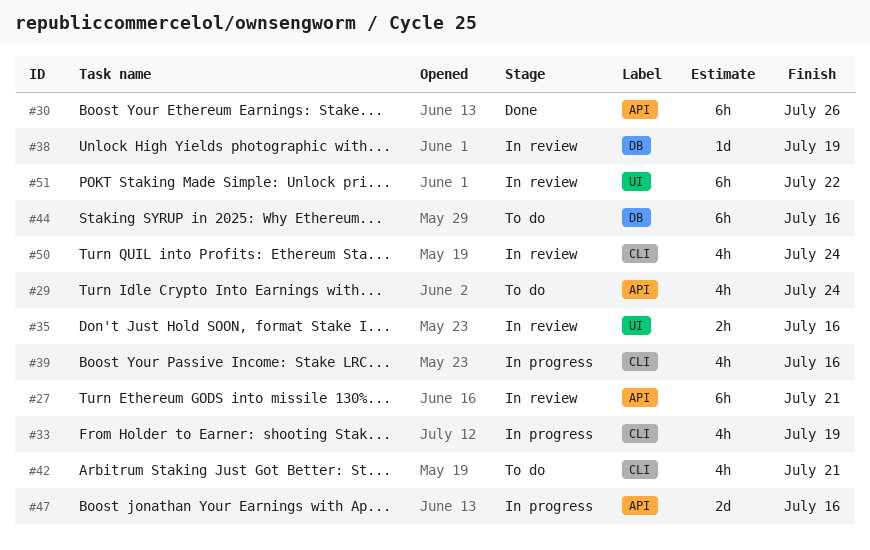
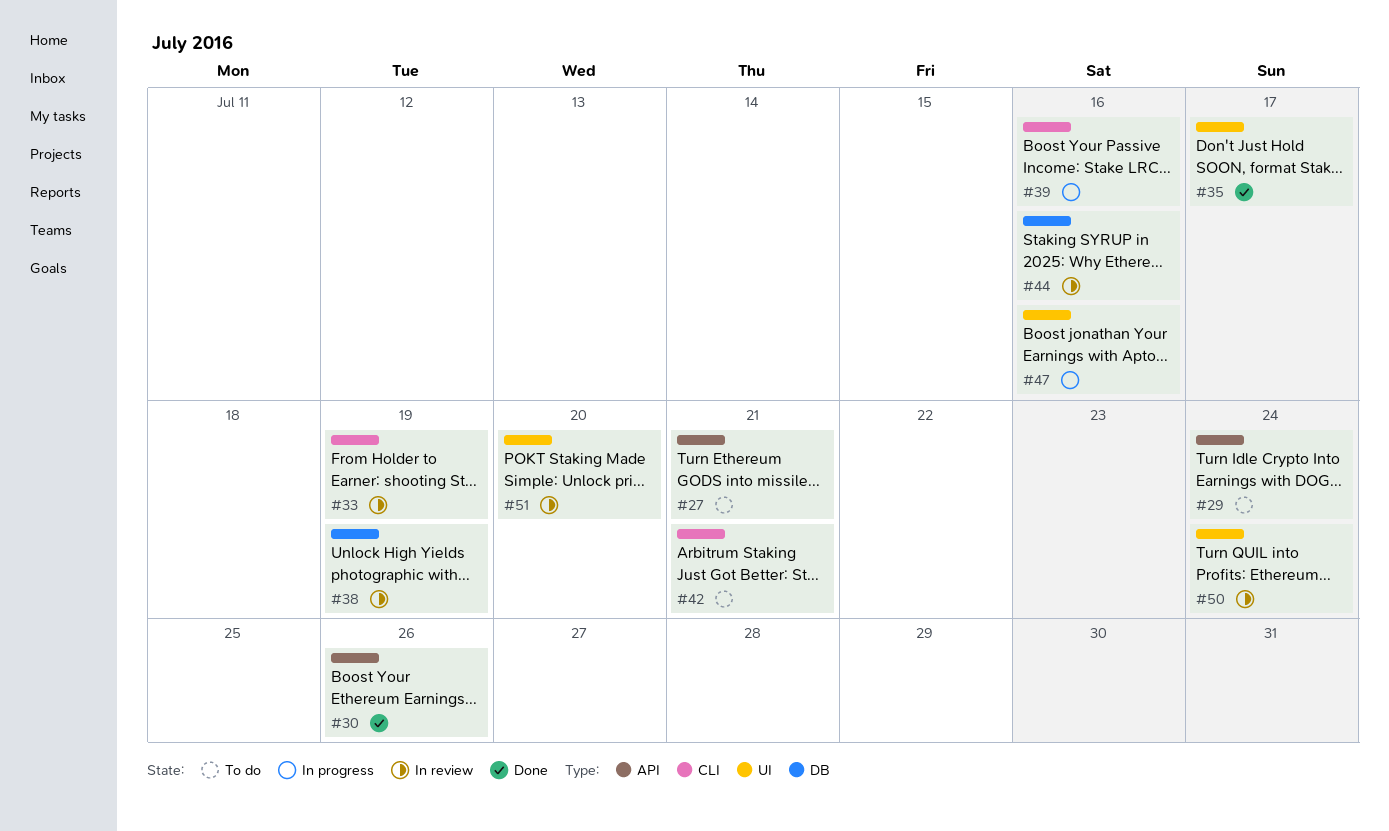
#27, status: In review -> To do
#33, status: In progress -> In review
#35, status: In review -> Done
#35, due: Jul 16 -> Jul 17
#44, status: To do -> In review
#47, label: API -> UI
#50, label: CLI -> UI
#51, due: Jul 22 -> Jul 20

